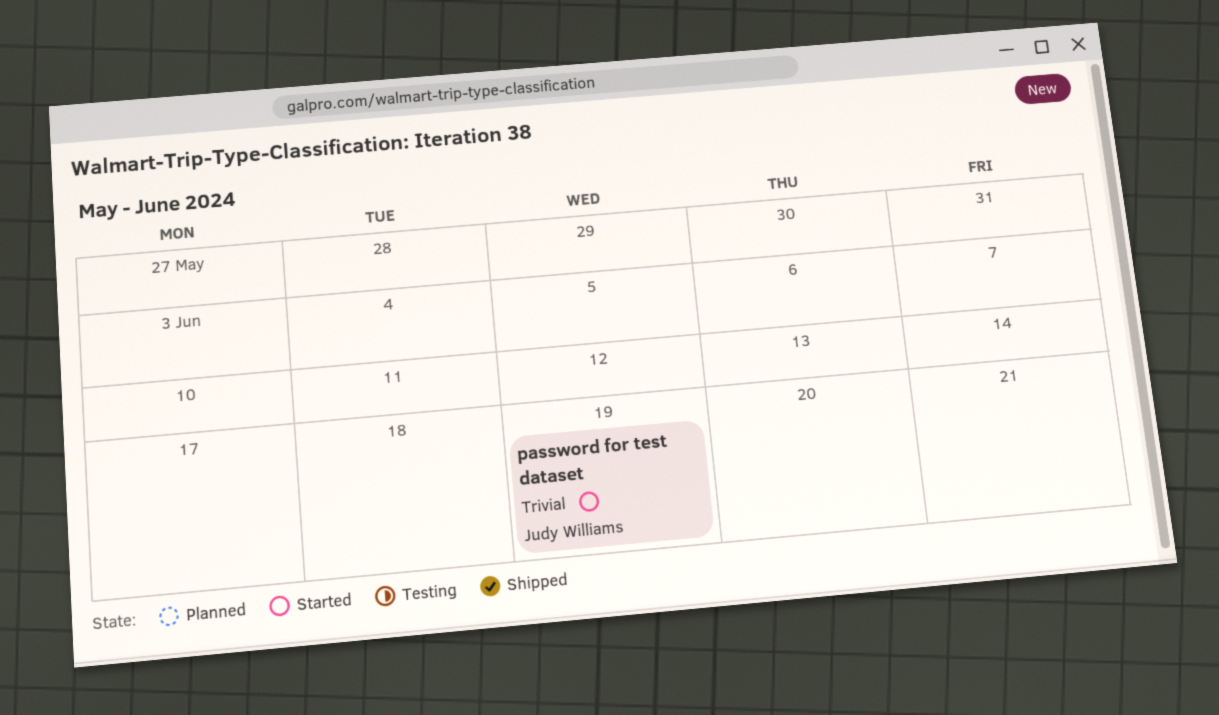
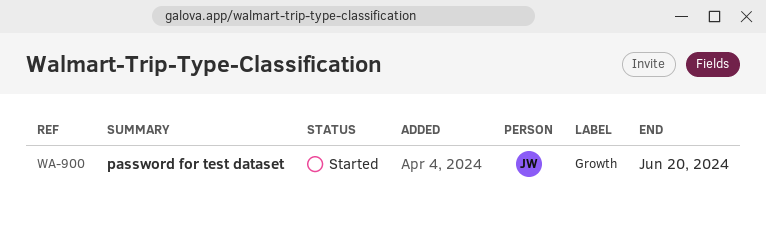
password for test dataset, due: Jun 19 -> Jun 20

